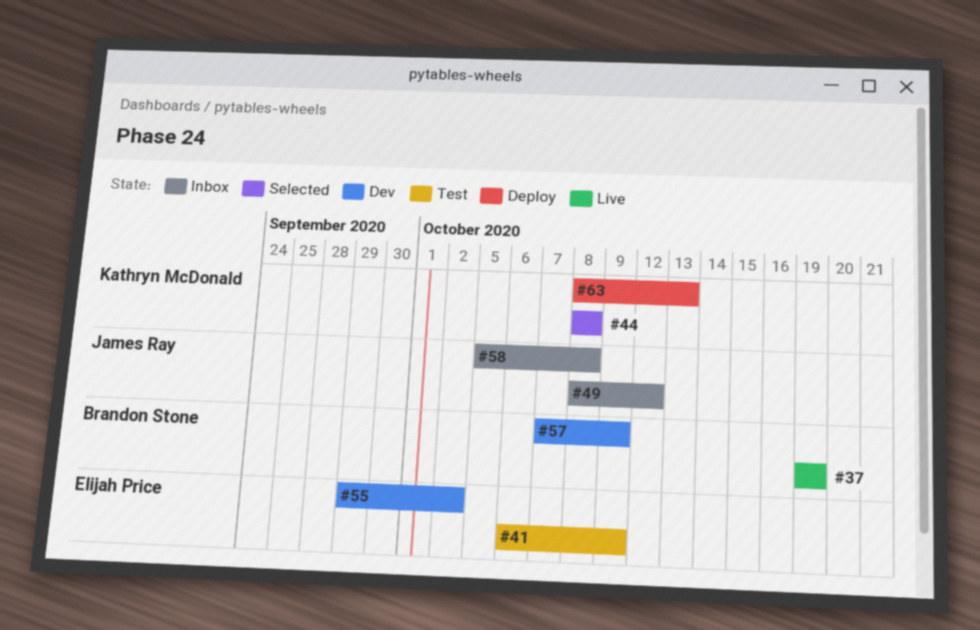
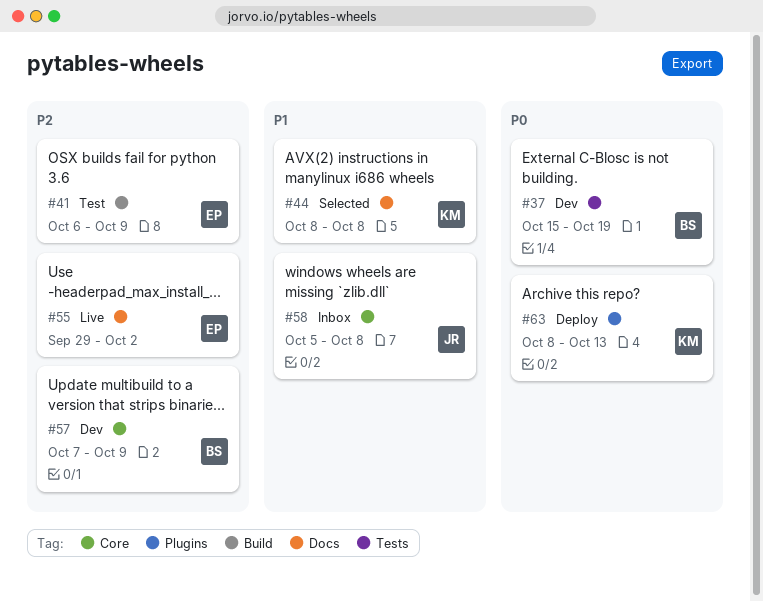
#37, status: Live -> Dev
#37, start: Oct 19 -> Oct 15
#49: present -> none
#55, status: Dev -> Live

